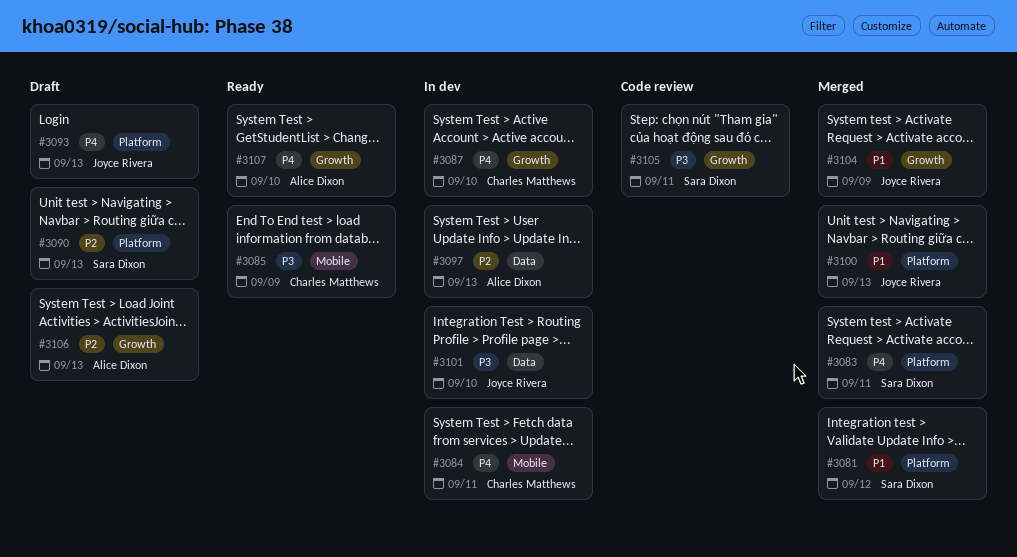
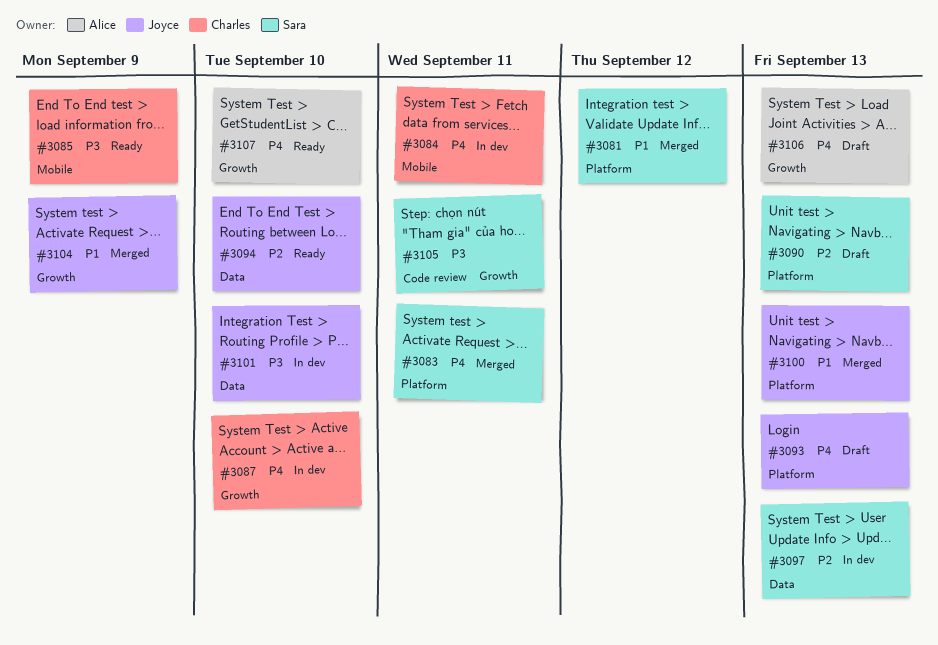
#3094: none -> present
#3097, owner: Alice Dixon -> Sara Dixon
#3106, priority: P2 -> P4

